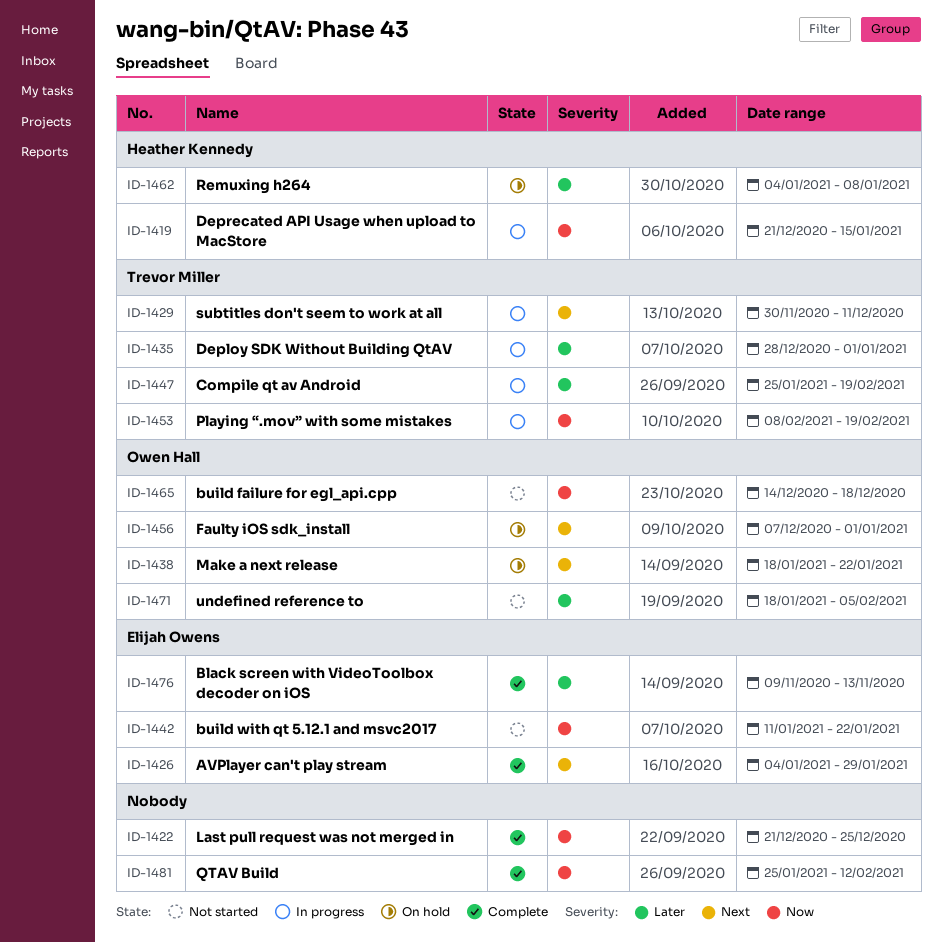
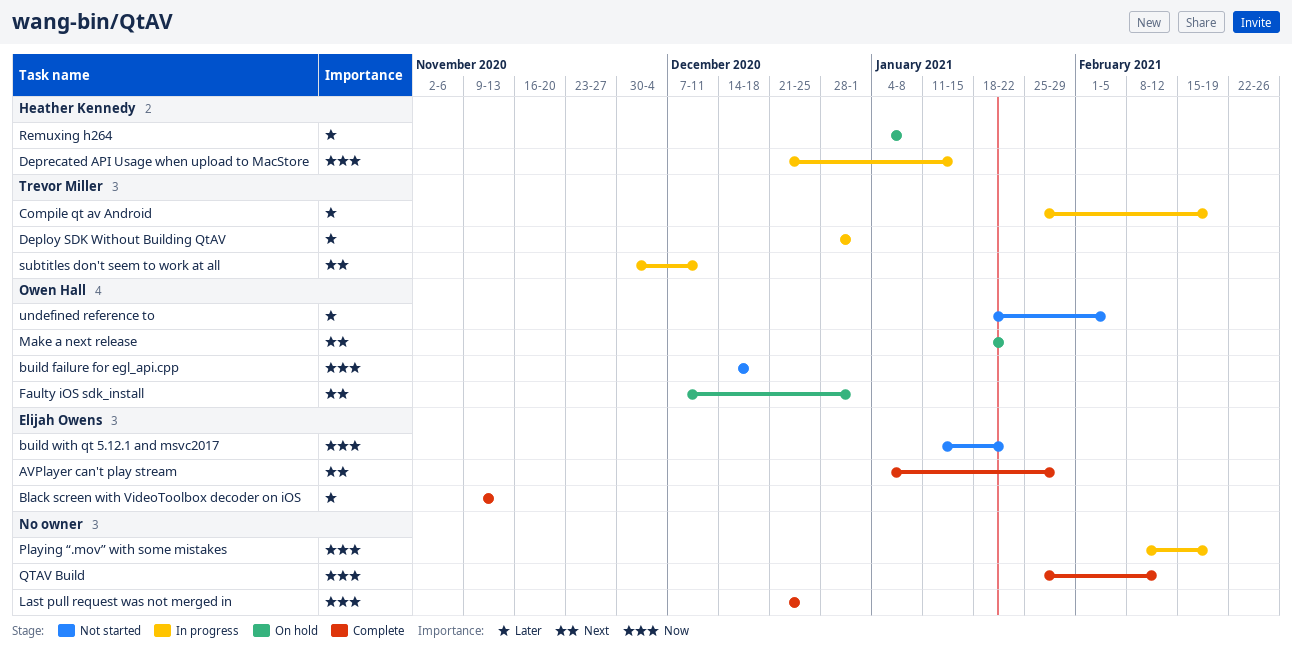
Playing “.mov” with some mistakes, owner: Trevor Miller -> none

